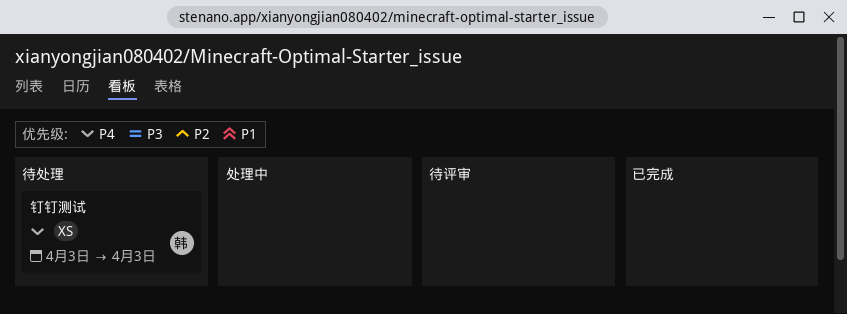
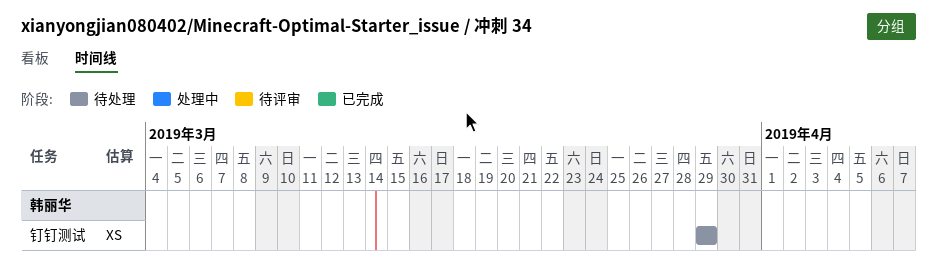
钉钉测试, start: Apr 3 -> Mar 29
钉钉测试, due: Apr 3 -> Mar 29

